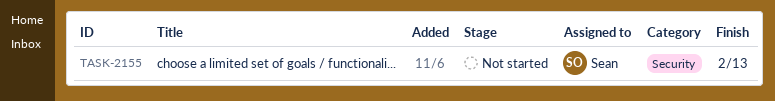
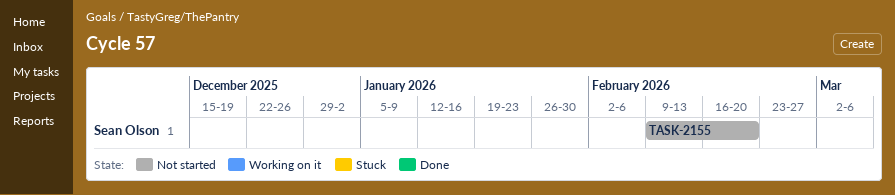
TASK-2155, due: Feb 13 -> Feb 20

